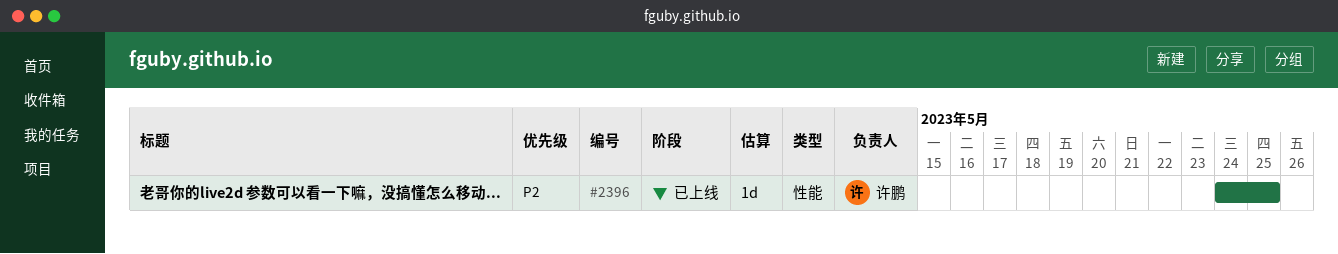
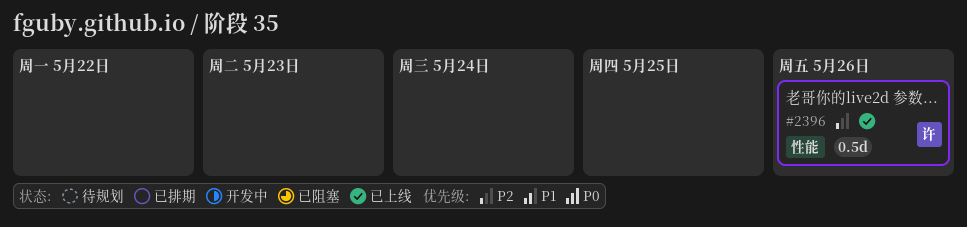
#2396, estimate: 1d -> 0.5d
#2396, due: May 25 -> May 26

